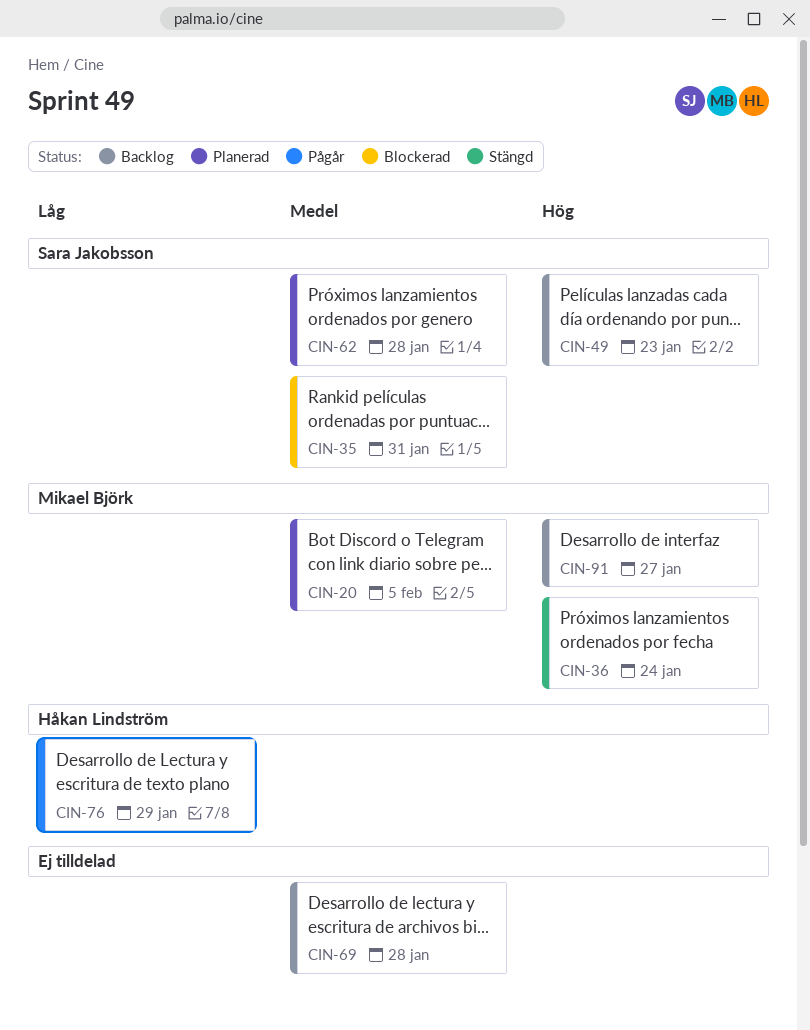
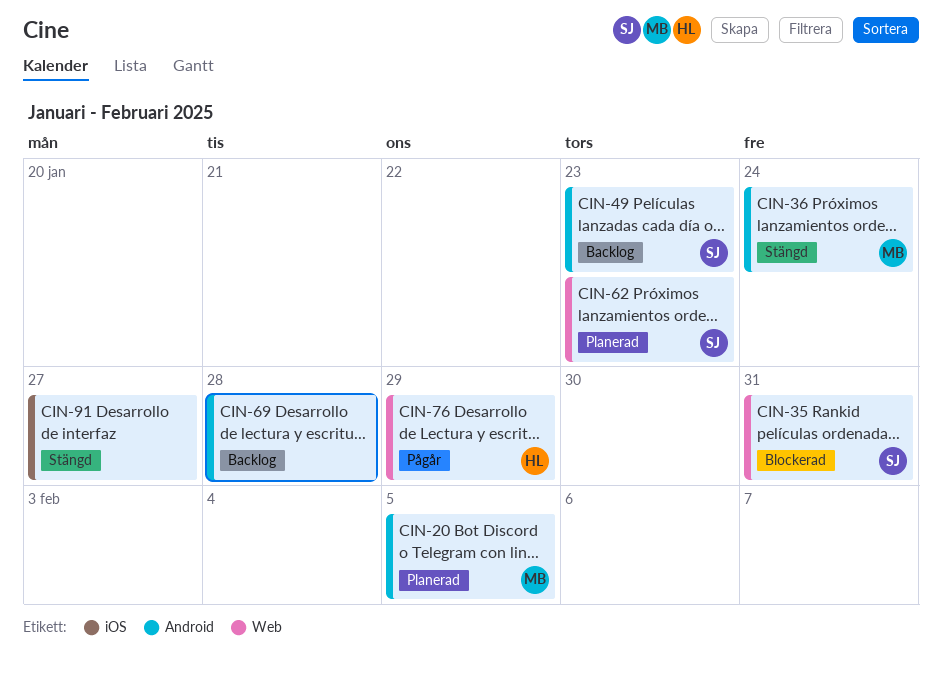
CIN-62, due: Jan 28 -> Jan 23
CIN-91, status: Backlog -> Stängd
CIN-91, owner: Mikael Björk -> none

